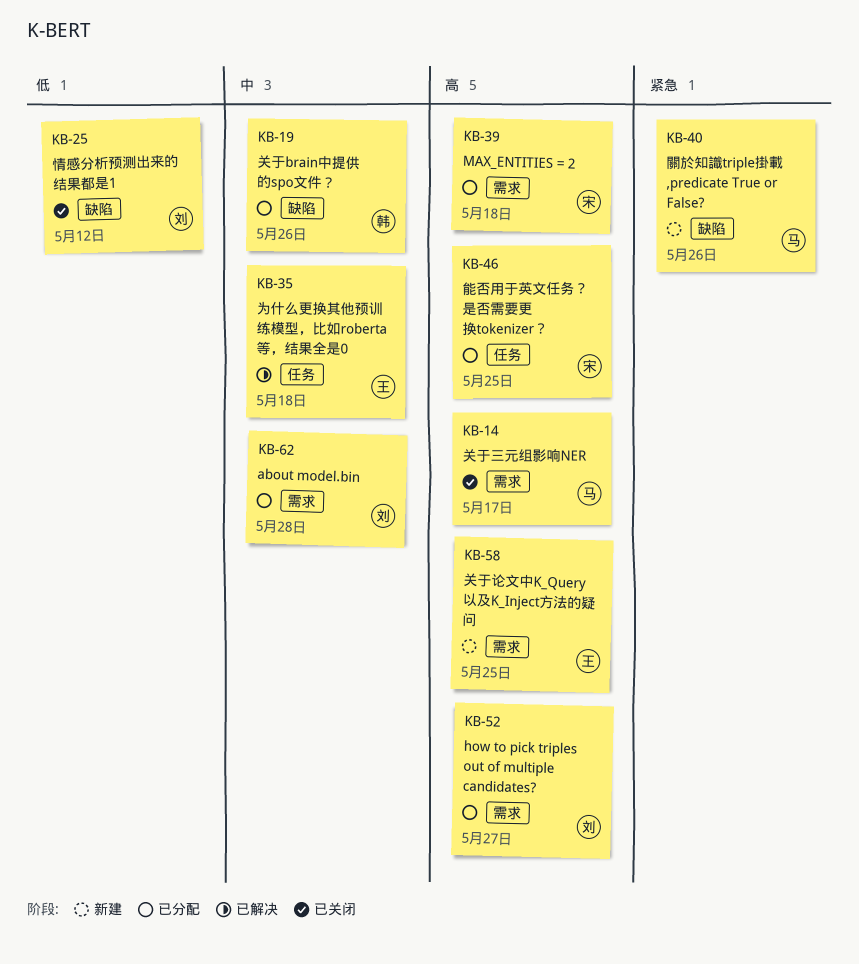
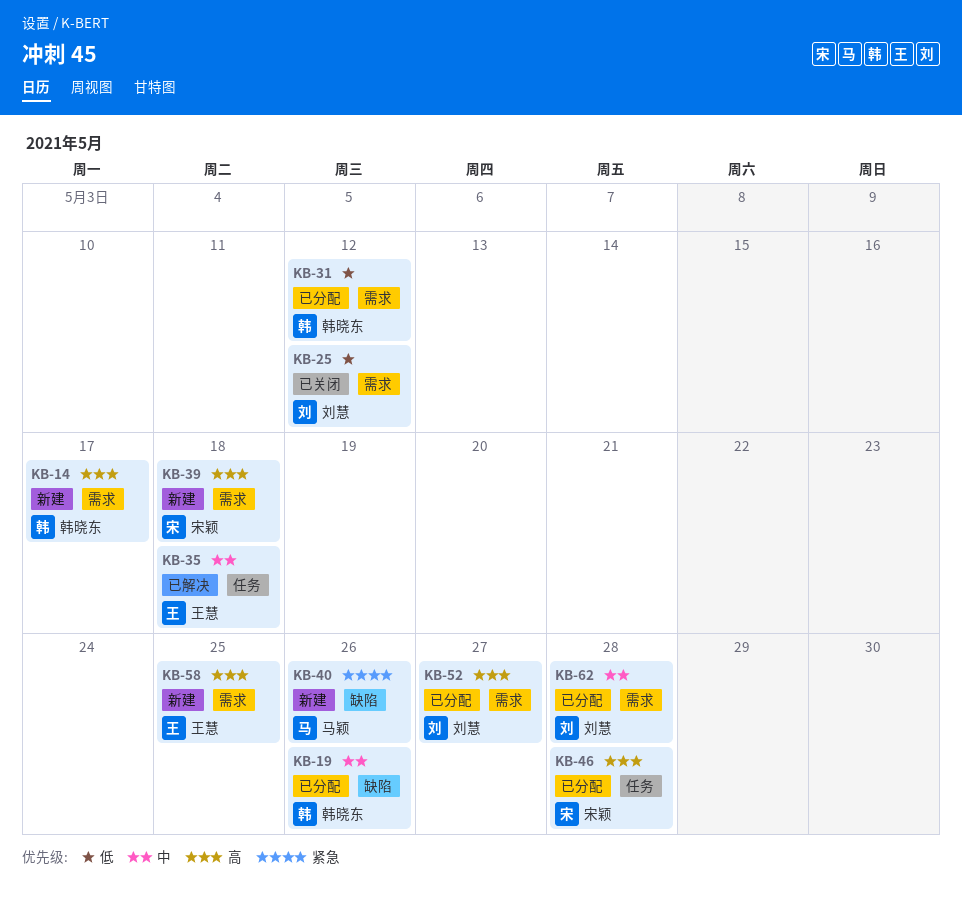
KB-14, status: 已关闭 -> 新建
KB-14, owner: 马颖 -> 韩晓东
KB-25, label: 缺陷 -> 需求
KB-31: none -> present
KB-39, status: 已分配 -> 新建
KB-46, due: May 25 -> May 28

